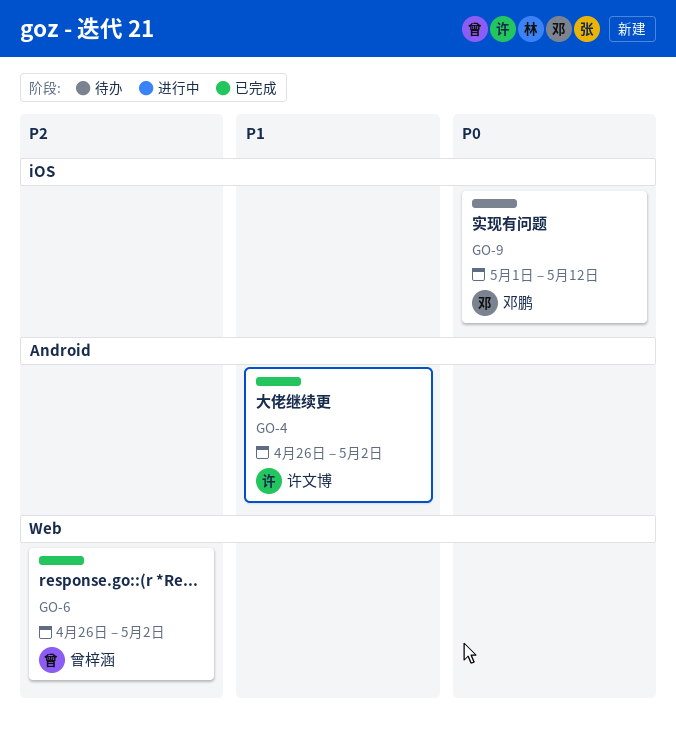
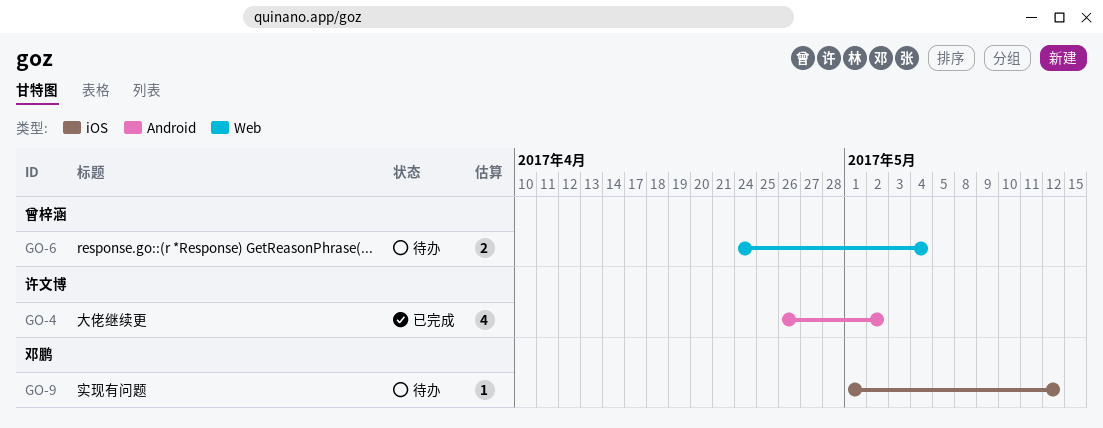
GO-6, status: 已完成 -> 待办
GO-6, start: Apr 26 -> Apr 24
GO-6, due: May 2 -> May 4

